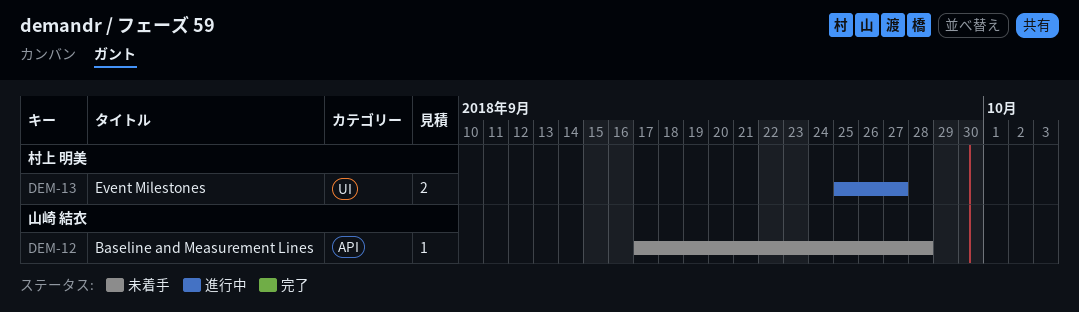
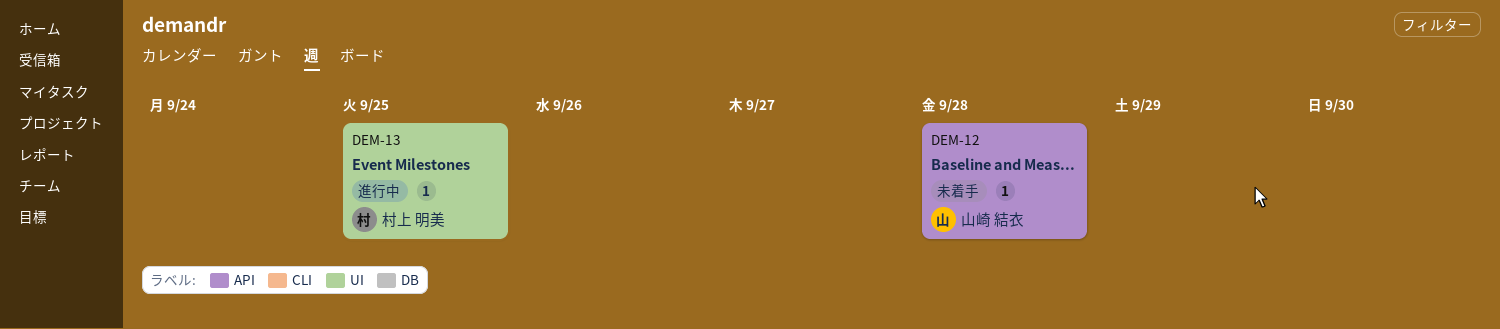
DEM-13, estimate: 2 -> 1
DEM-13, due: Sep 27 -> Sep 25

